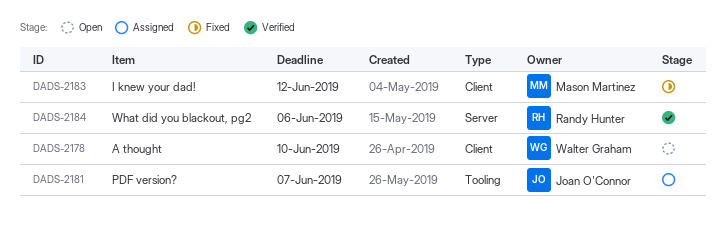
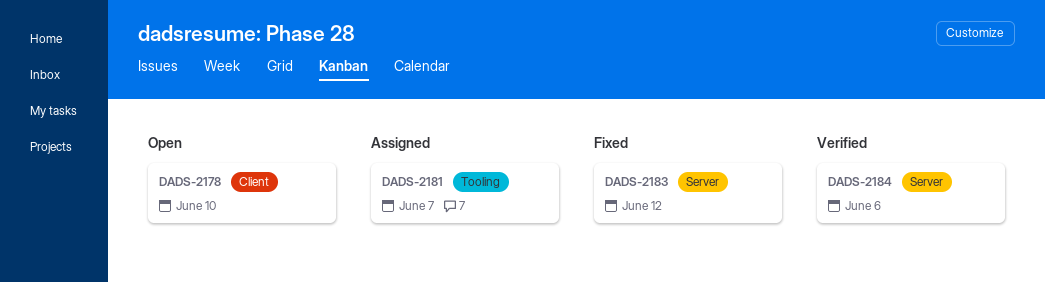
DADS-2183, label: Client -> Server

